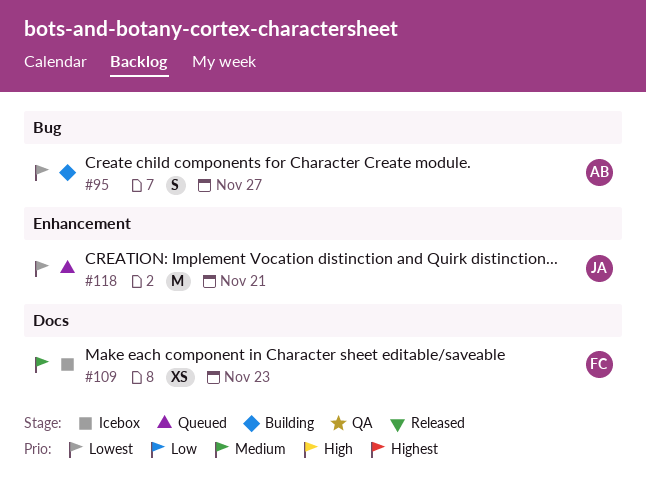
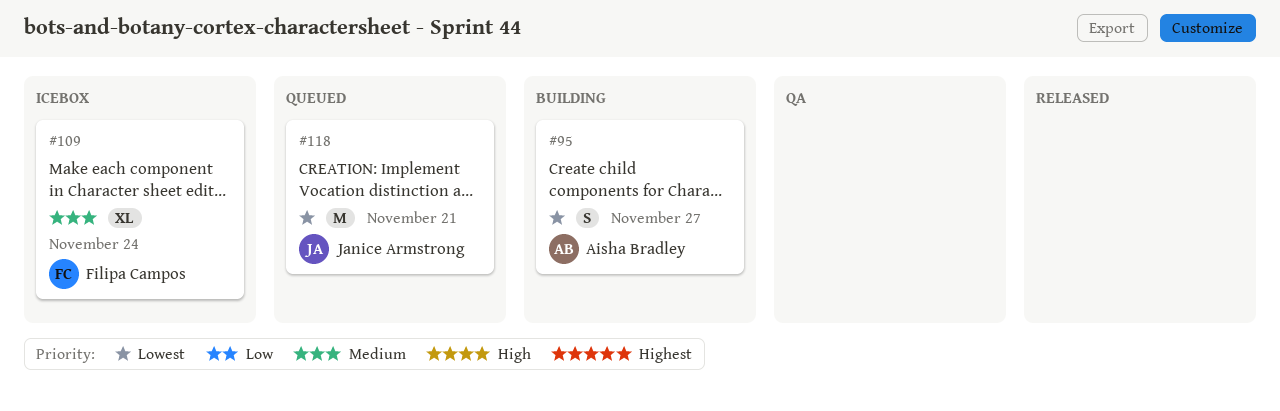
#109, estimate: XS -> XL
#109, due: Nov 23 -> Nov 24

